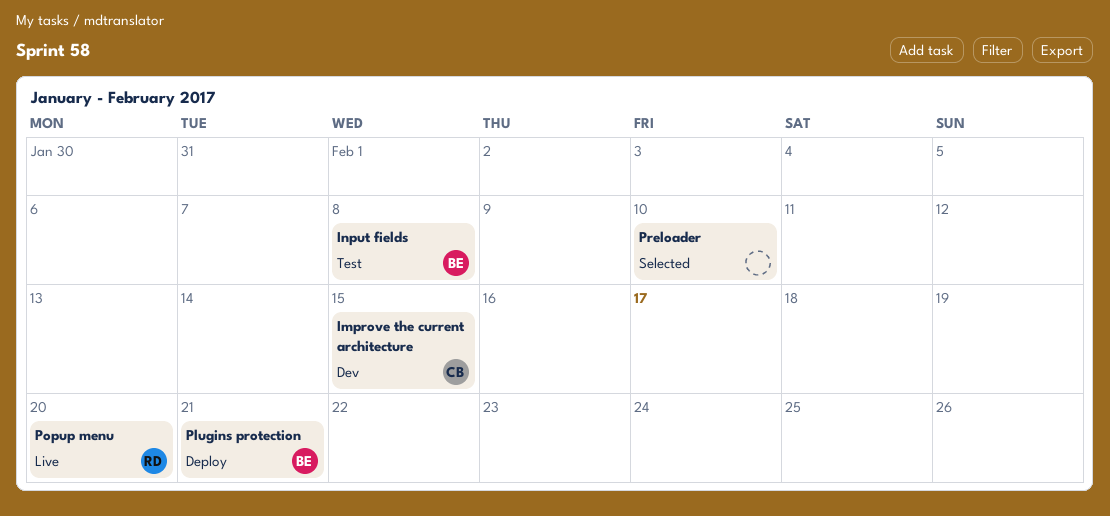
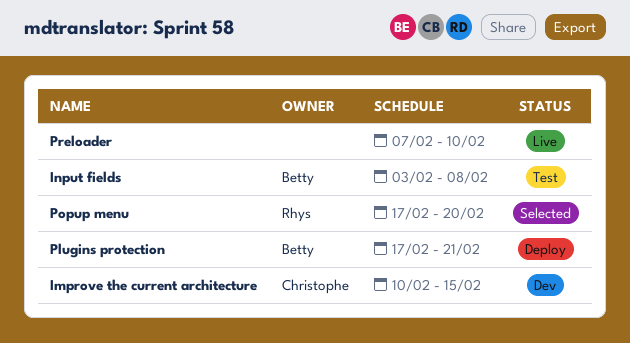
Popup menu, status: Live -> Selected
Preloader, status: Selected -> Live

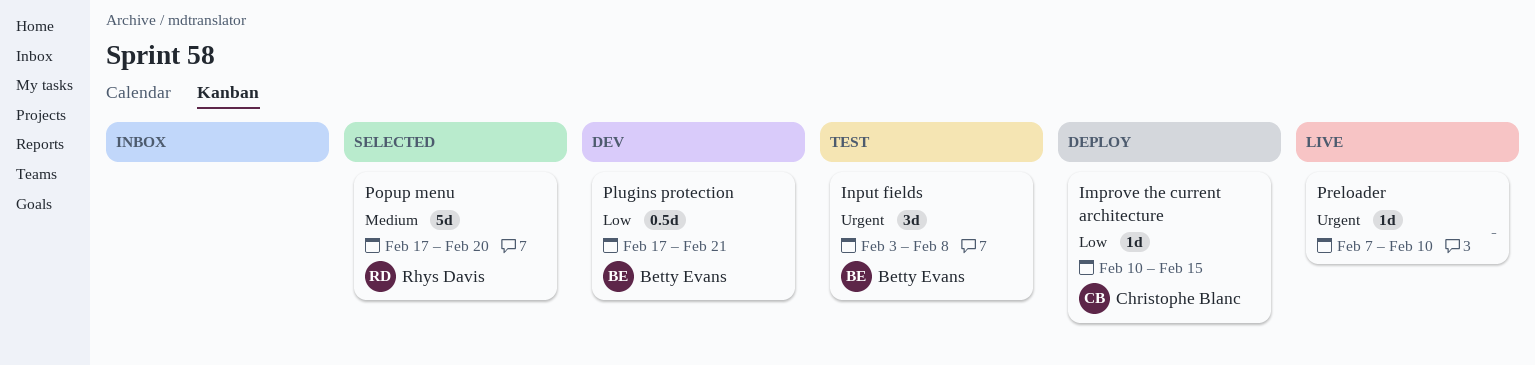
Improve the current architecture, status: Dev -> Deploy
Plugins protection, status: Deploy -> Dev

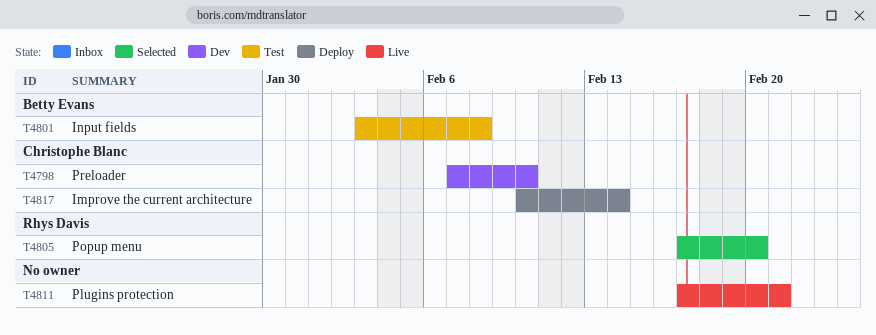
Improve the current architecture, due: Feb 15 -> Feb 14
Plugins protection, status: Dev -> Live
Plugins protection, owner: Betty Evans -> none
Preloader, status: Live -> Dev
Preloader, owner: none -> Christophe Blanc

